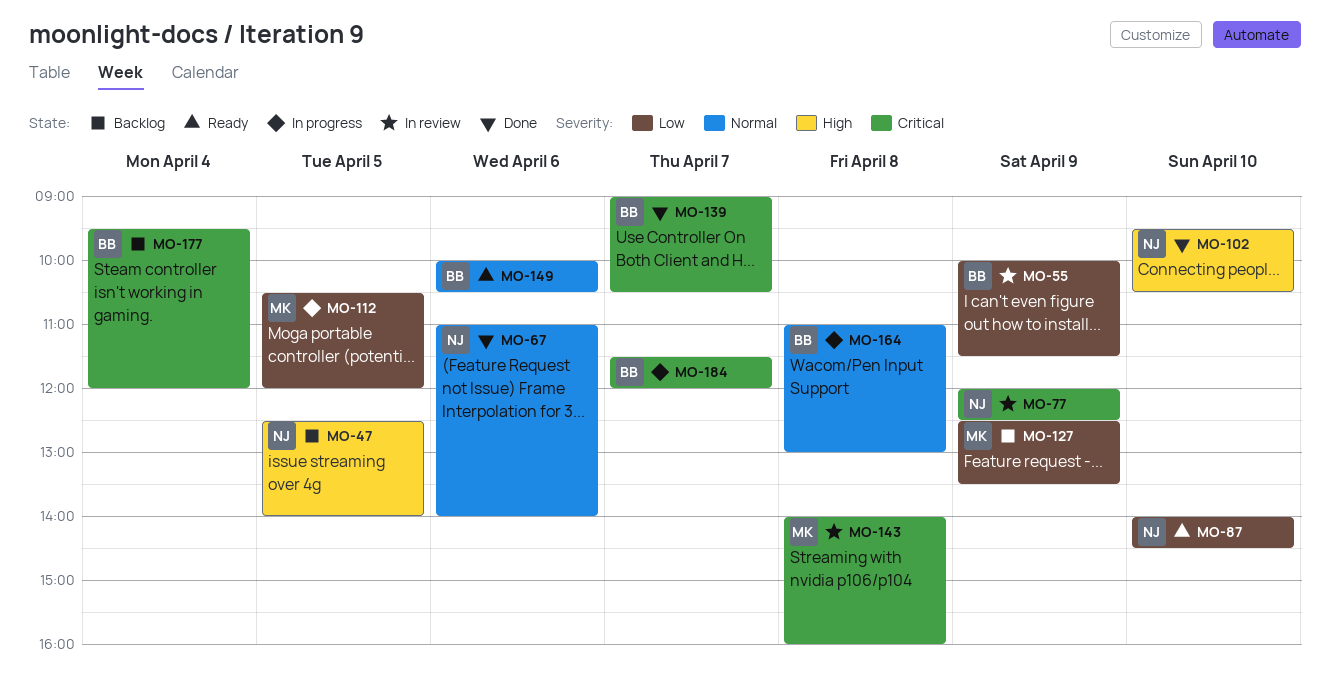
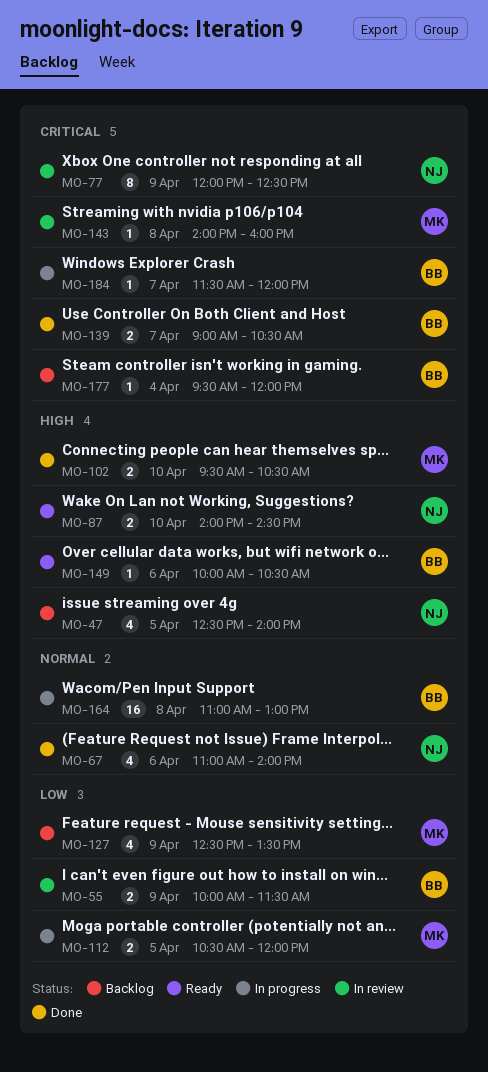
MO-87, priority: Low -> High
MO-102, owner: NJ -> MK
MO-149, priority: Normal -> High

